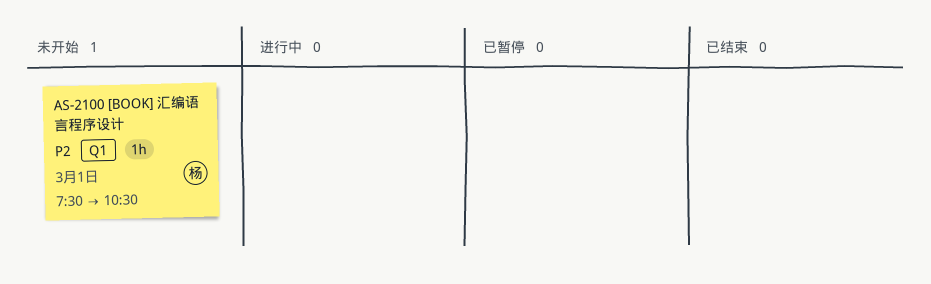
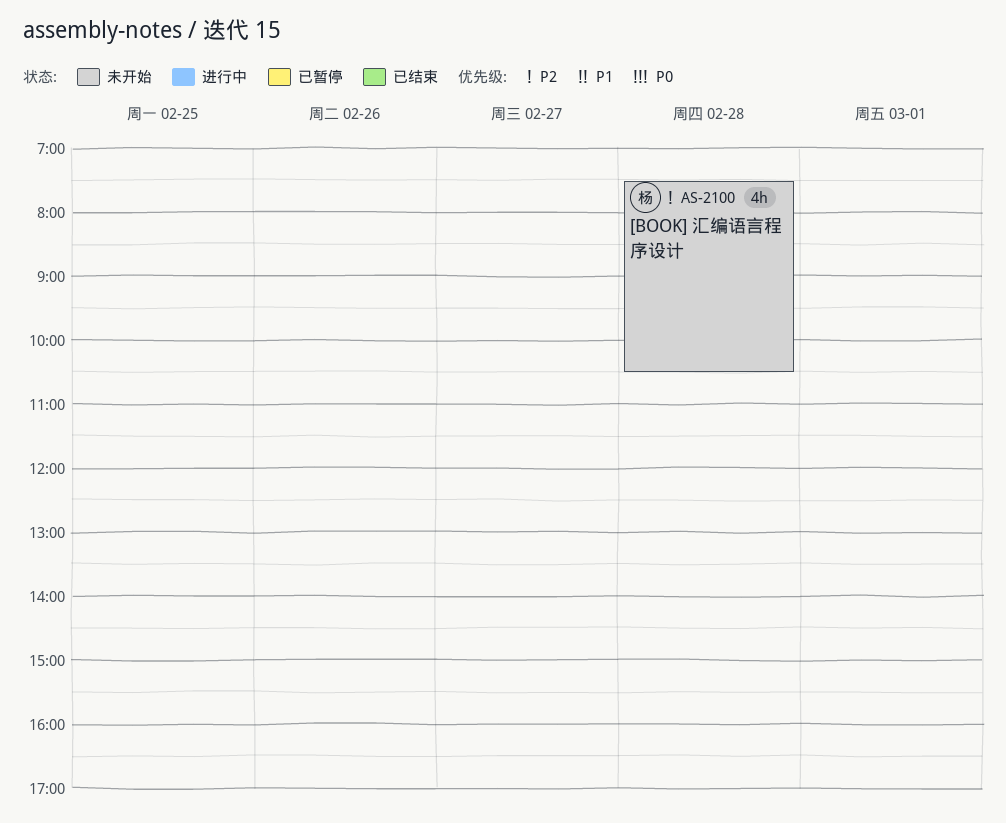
AS-2100, estimate: 1h -> 4h
AS-2100, day: Mar 1 -> Feb 28

